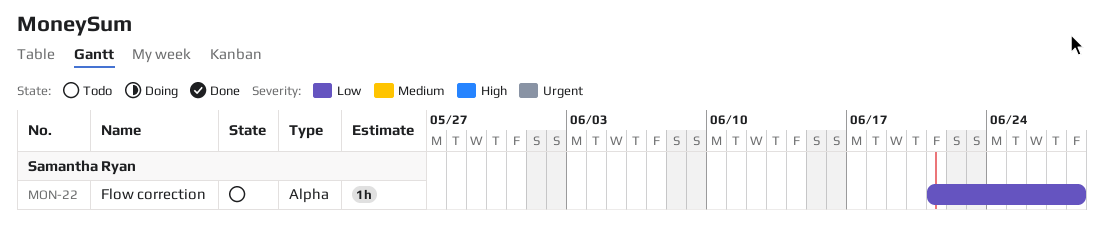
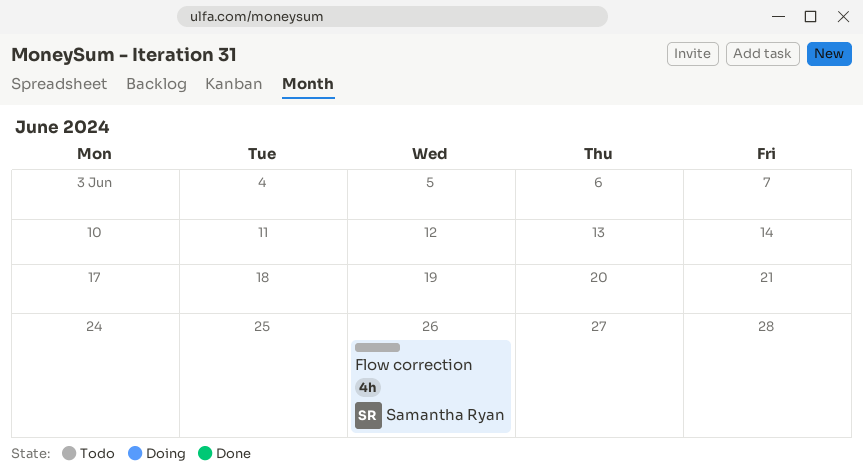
Flow correction, estimate: 1h -> 4h
Flow correction, due: Jun 28 -> Jun 26

